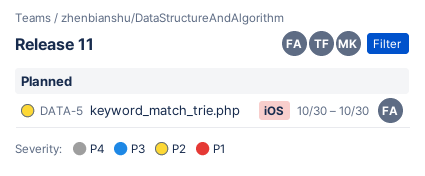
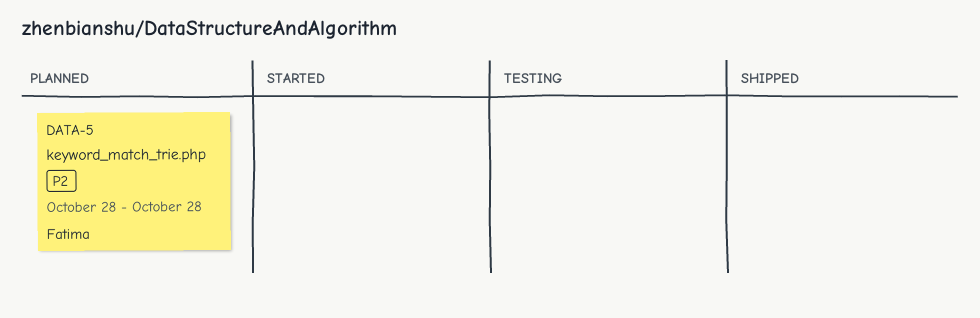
DATA-5, start: Oct 30 -> Oct 28
DATA-5, due: Oct 30 -> Oct 28

